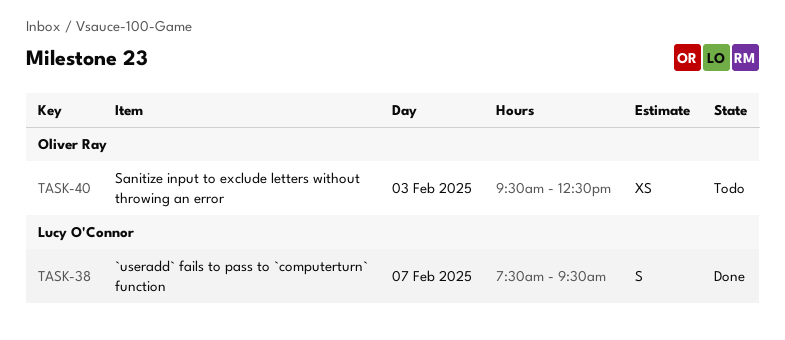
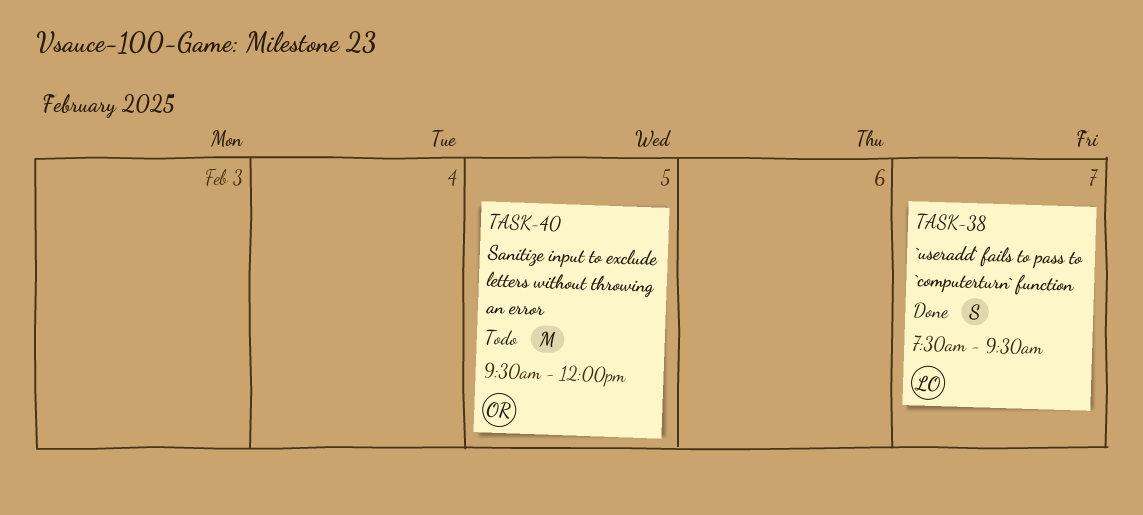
TASK-40, estimate: XS -> M
TASK-40, day: Feb 3 -> Feb 5
TASK-40, ends: 12:30 -> 12:00

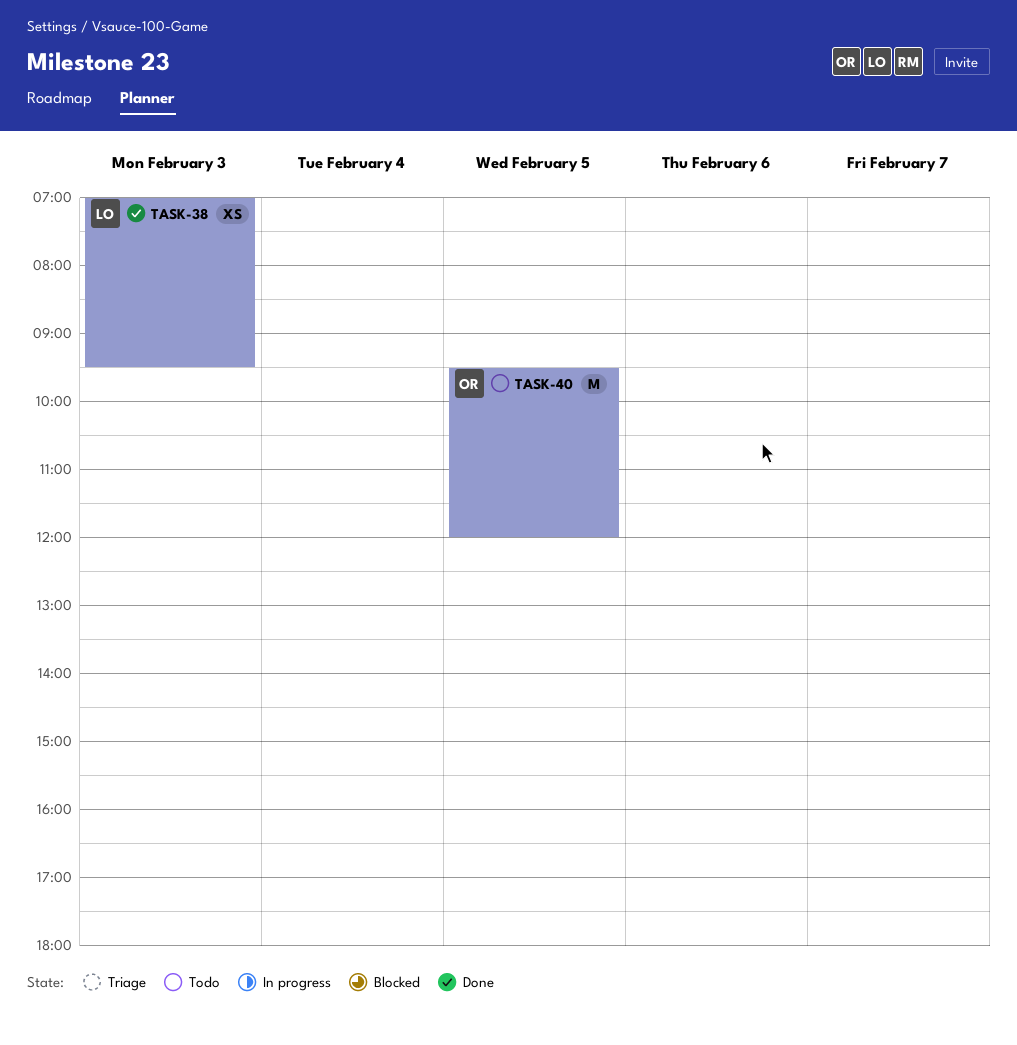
TASK-38, estimate: S -> XS
TASK-38, day: Feb 7 -> Feb 3
TASK-38, begins: 07:30 -> 07:00

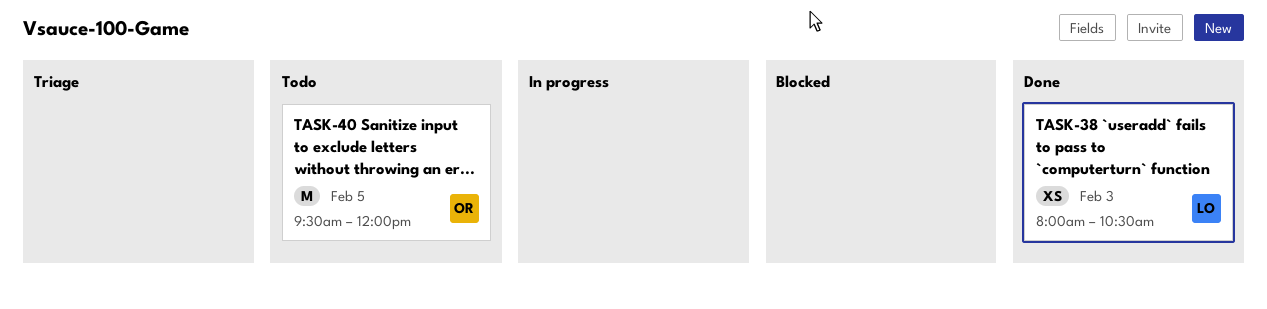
TASK-38, begins: 07:00 -> 08:00
TASK-38, ends: 09:30 -> 10:30

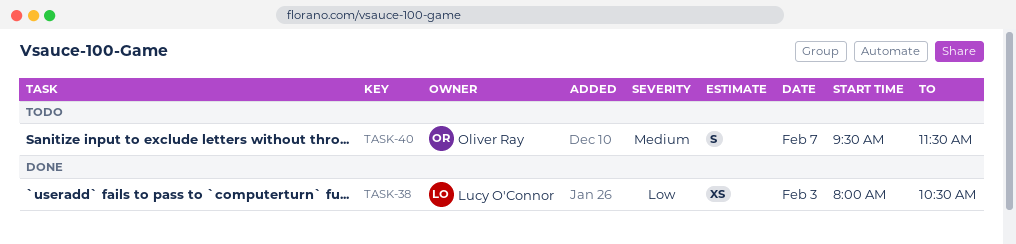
TASK-40, estimate: M -> S
TASK-40, day: Feb 5 -> Feb 7
TASK-40, ends: 12:00 -> 11:30

